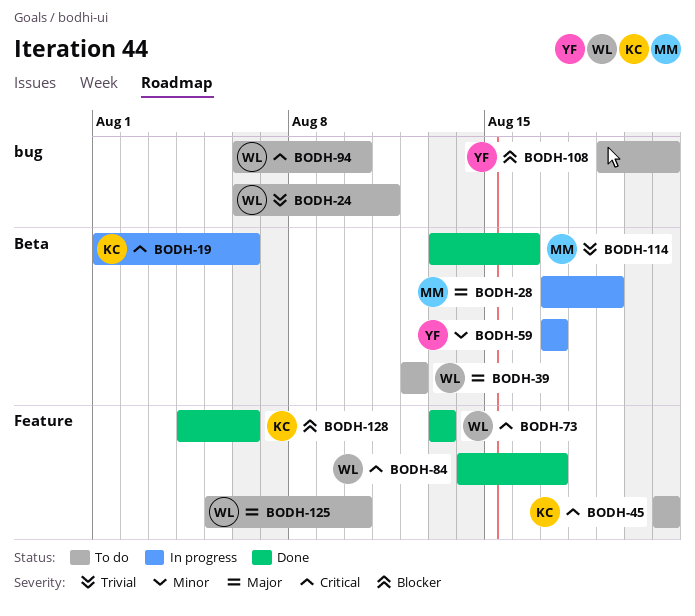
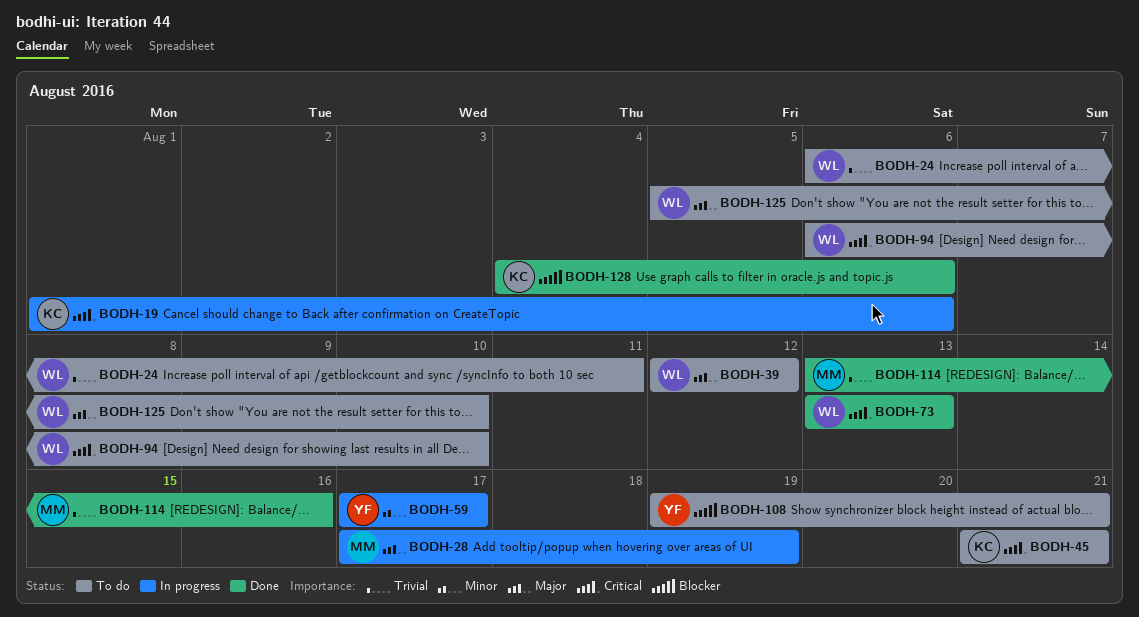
BODH-84: present -> none

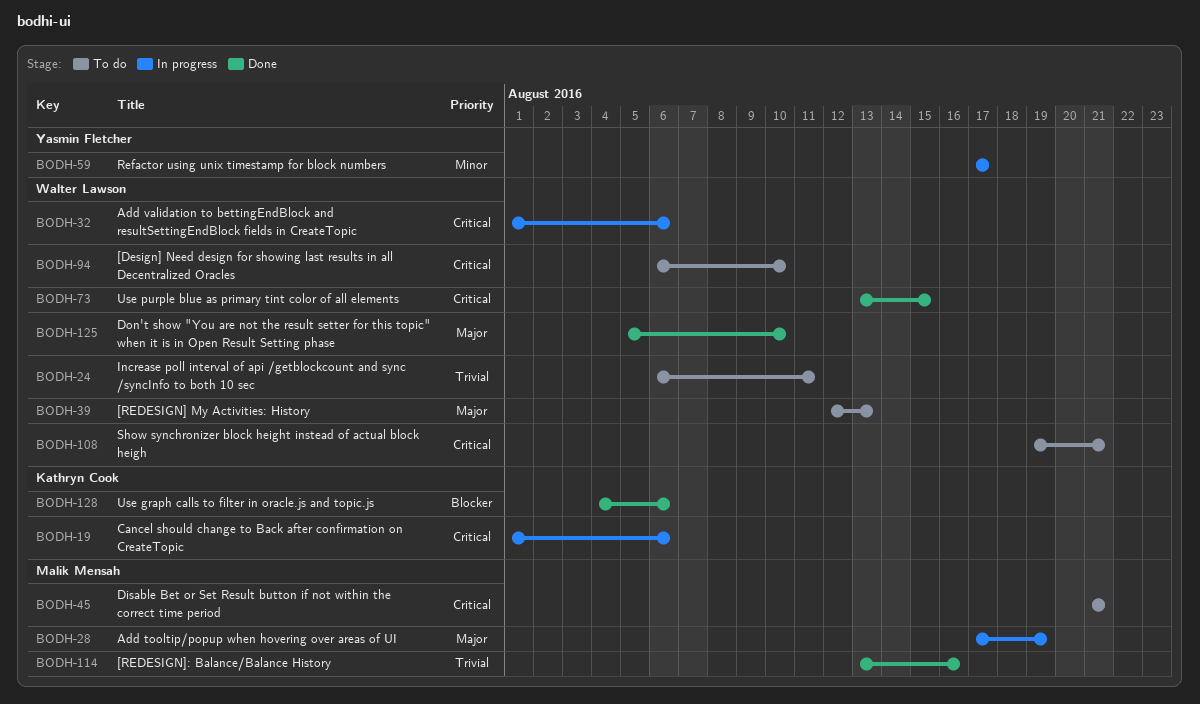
BODH-32: none -> present
BODH-39, due: Aug 12 -> Aug 13
BODH-45, owner: Kathryn Cook -> Malik Mensah
BODH-73, due: Aug 13 -> Aug 15
BODH-108, owner: Yasmin Fletcher -> Walter Lawson
BODH-108, priority: Blocker -> Critical
BODH-125, status: To do -> Done

